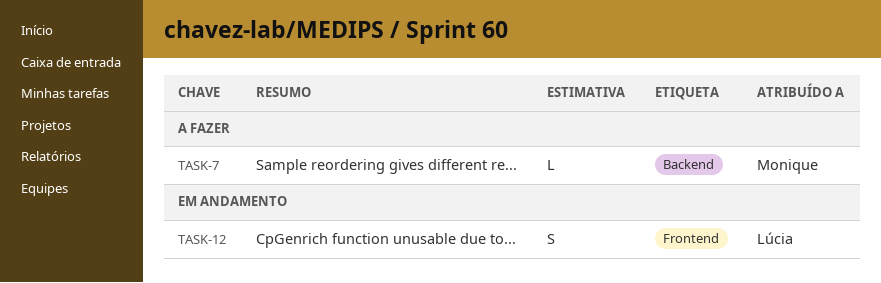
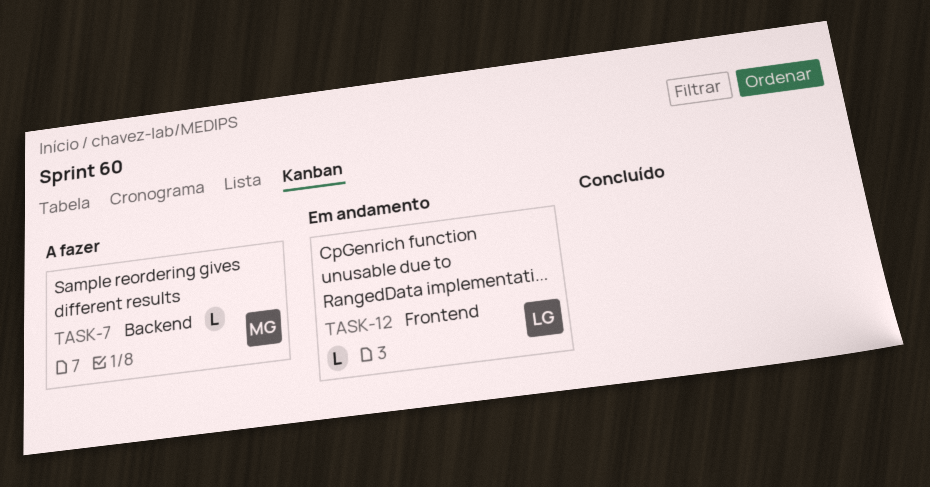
TASK-12, estimate: S -> L

